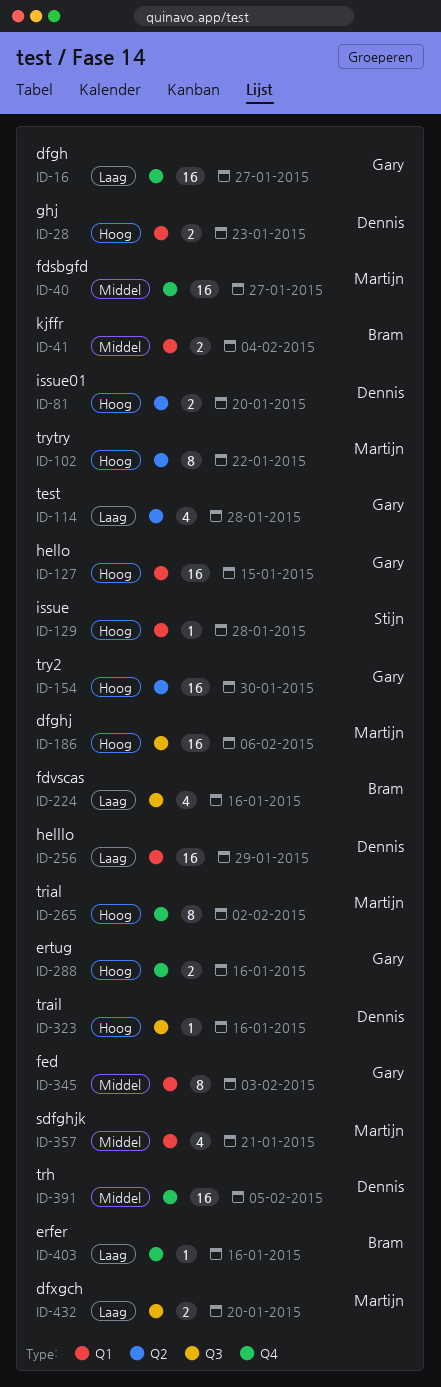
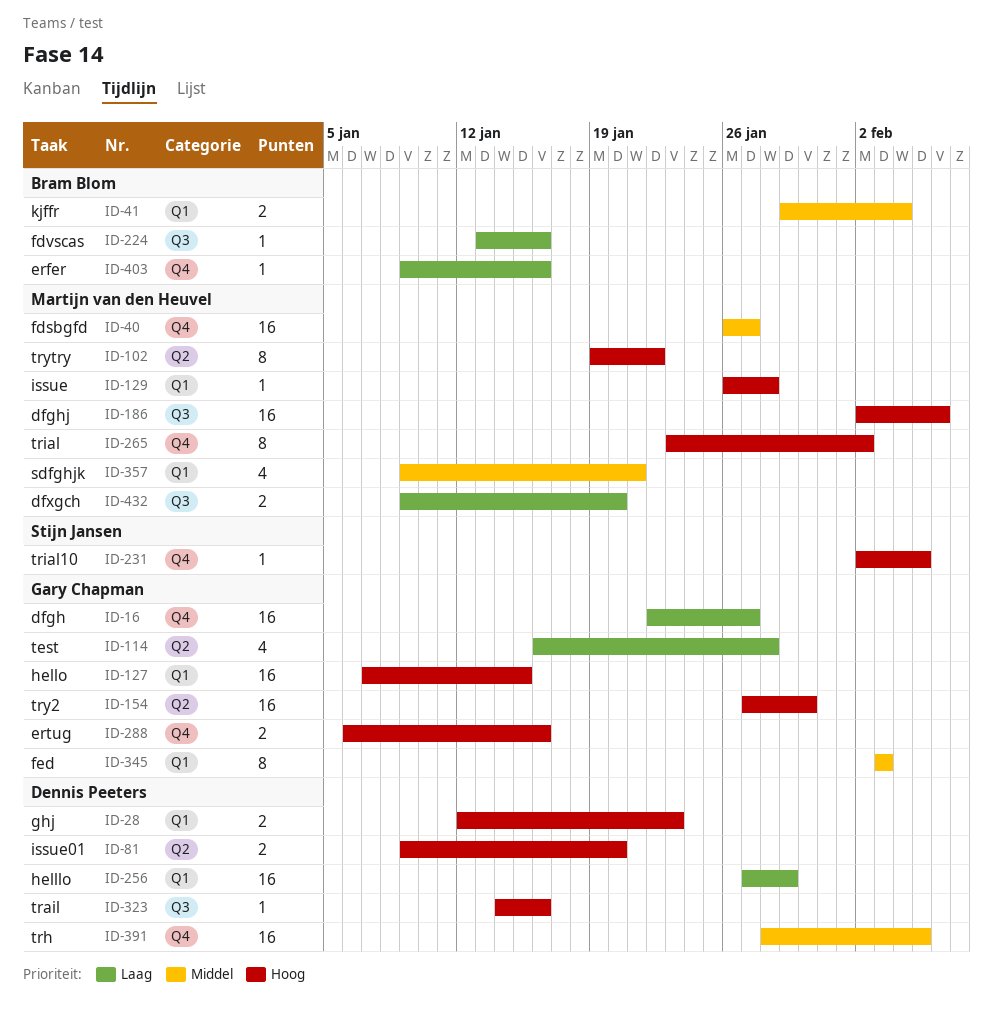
ID-129, owner: Stijn Jansen -> Martijn van den Heuvel
ID-224, estimate: 4 -> 1
ID-231: none -> present

